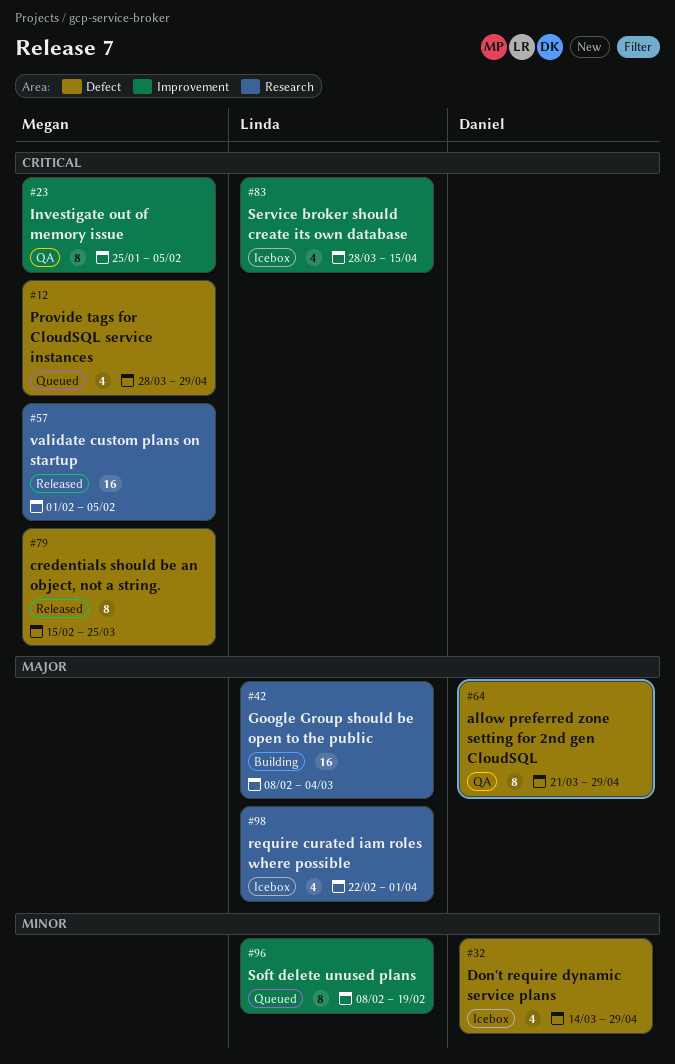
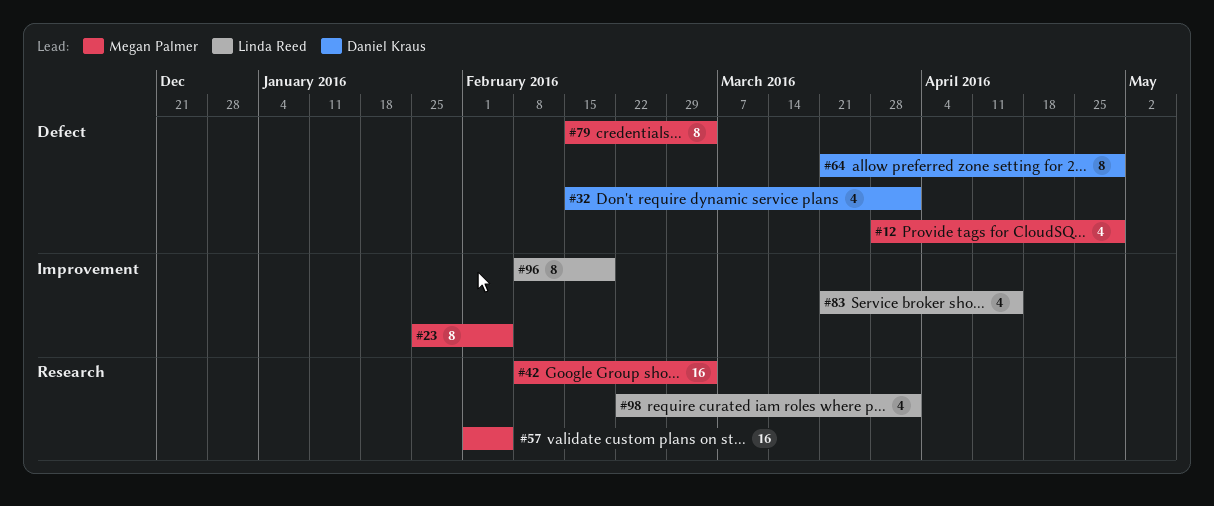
#32, start: Mar 14 -> Feb 15
#32, due: Apr 29 -> Apr 1
#42, owner: Linda Reed -> Megan Palmer
#79, due: Mar 25 -> Mar 4
#83, start: Mar 28 -> Mar 21

